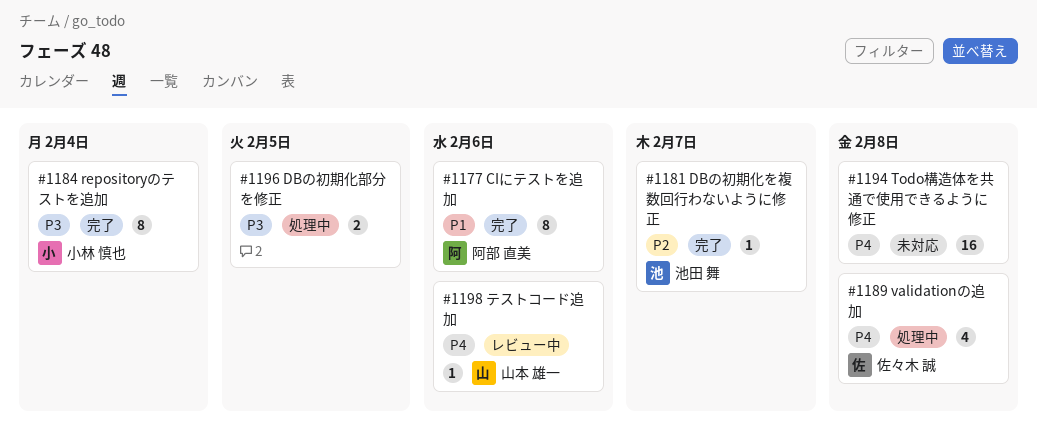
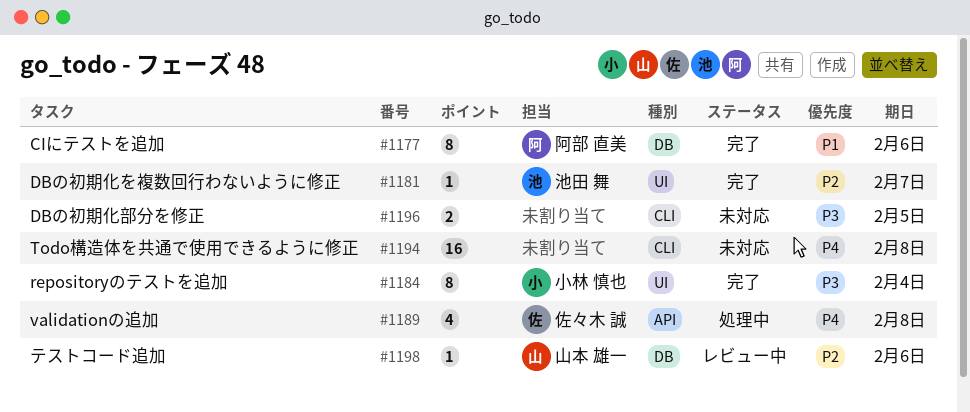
#1196, status: 処理中 -> 未対応
#1198, priority: P4 -> P2

